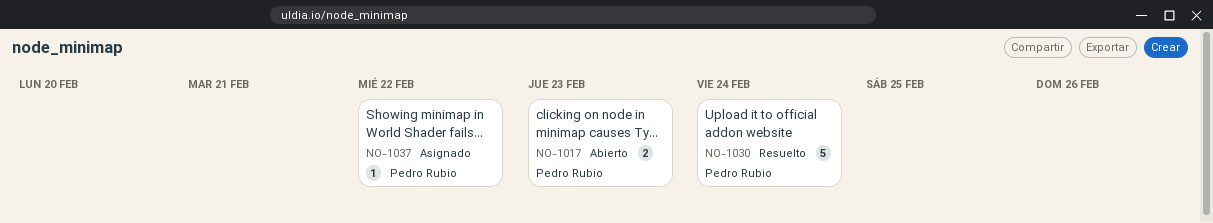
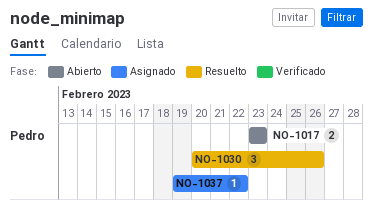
NO-1030, estimate: 5 -> 3
NO-1030, due: Feb 24 -> Feb 26

